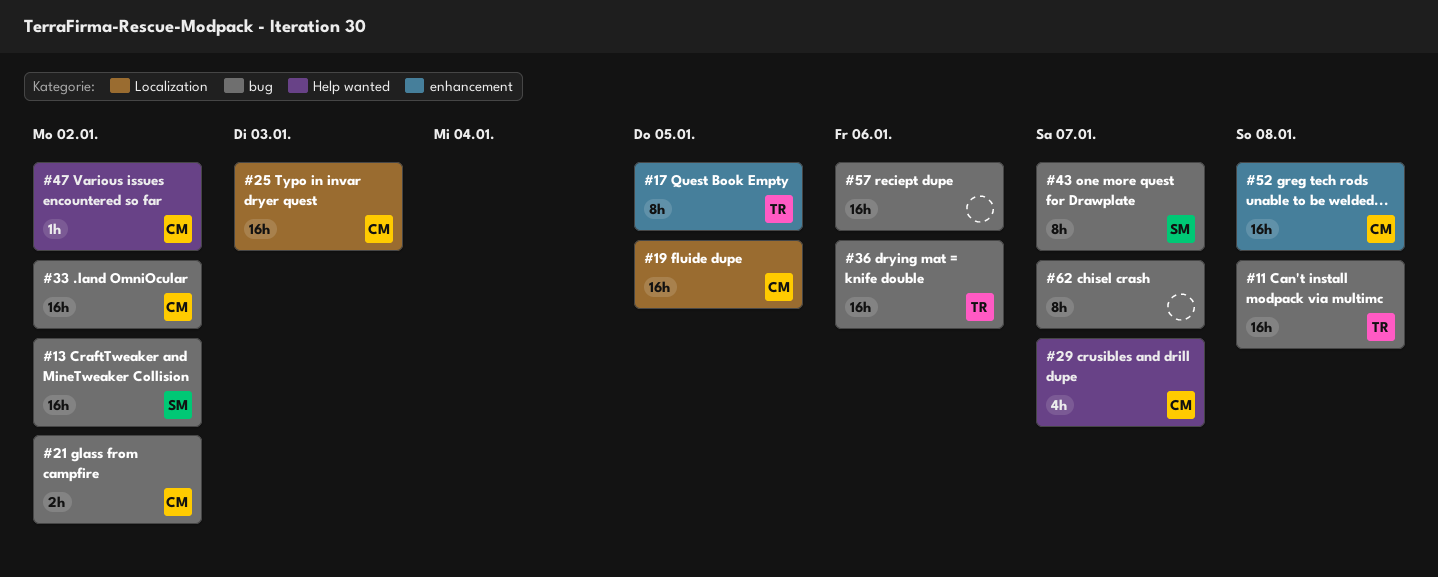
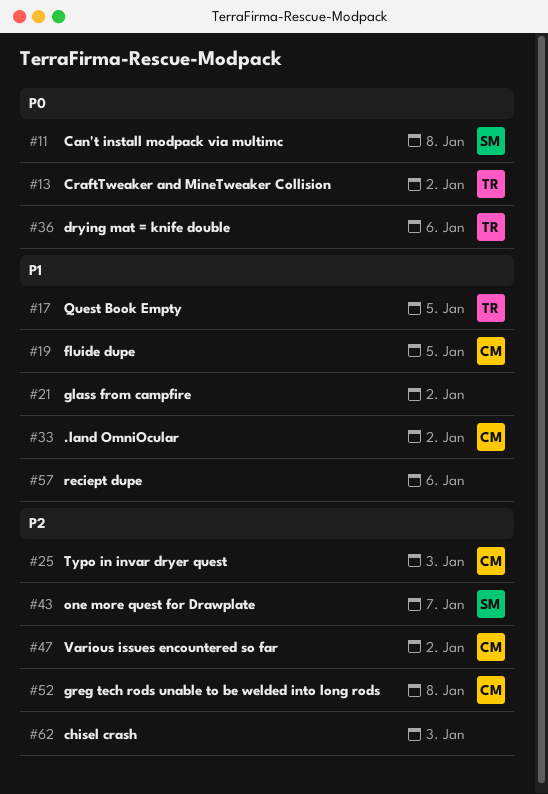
#11, owner: TR -> SM
#13, owner: SM -> TR
#21, owner: CM -> none
#29: present -> none
#62, due: Jan 7 -> Jan 3

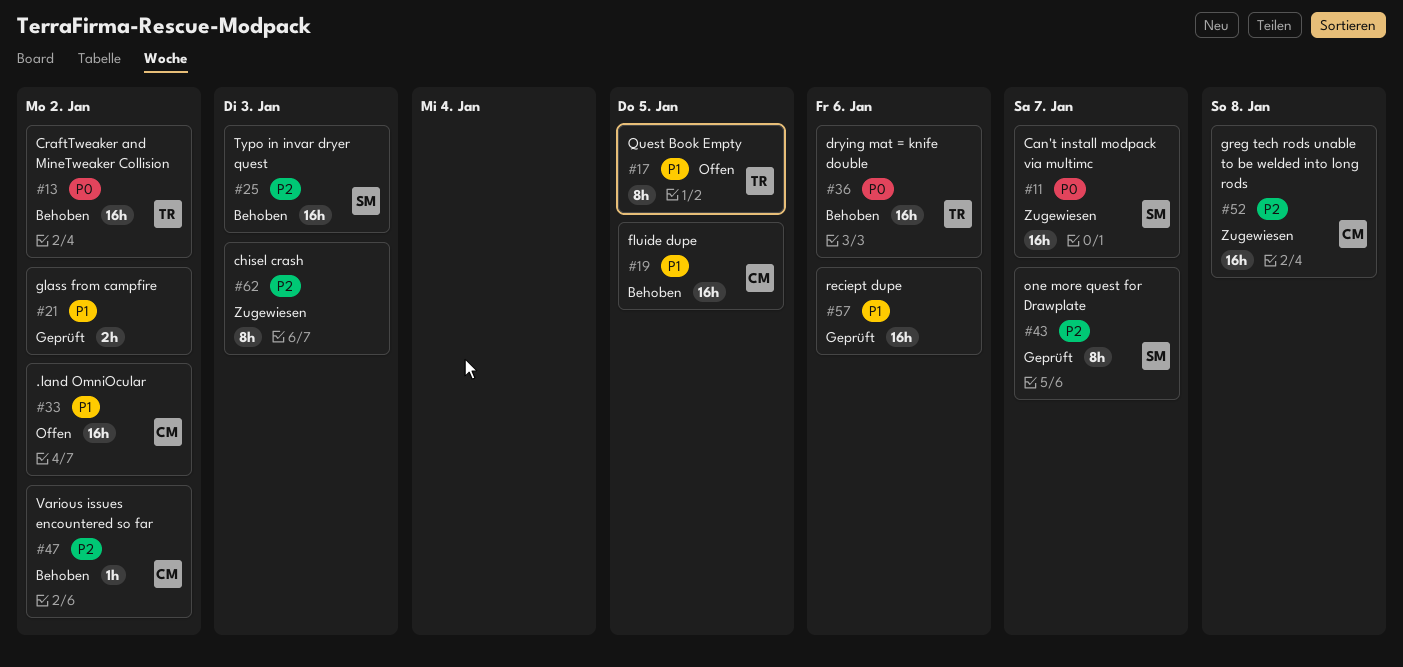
#11, due: Jan 8 -> Jan 7
#25, owner: CM -> SM

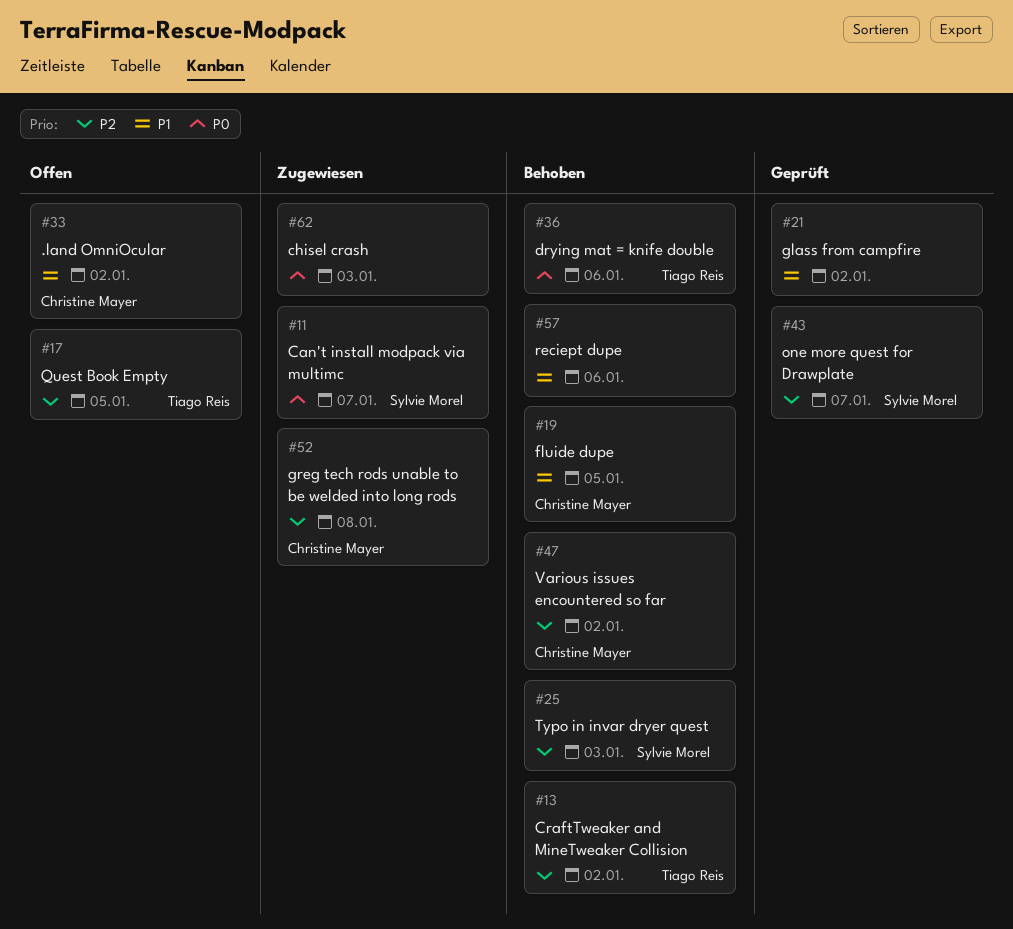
#13, priority: P0 -> P2
#17, priority: P1 -> P2
#57, status: Geprüft -> Behoben
#62, priority: P2 -> P0

